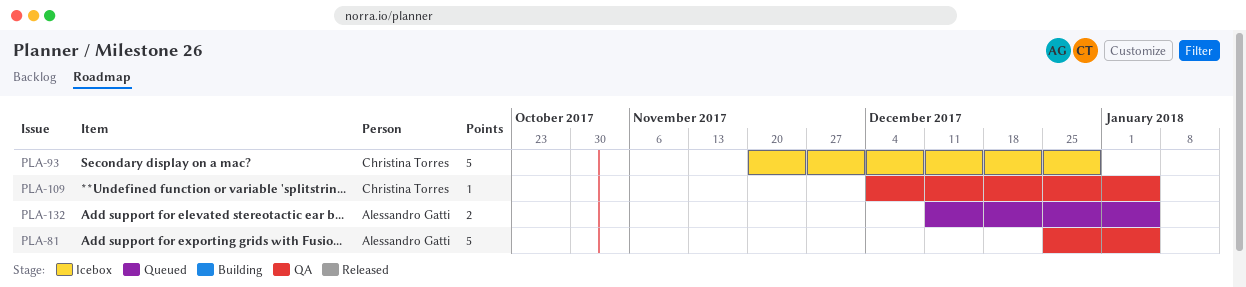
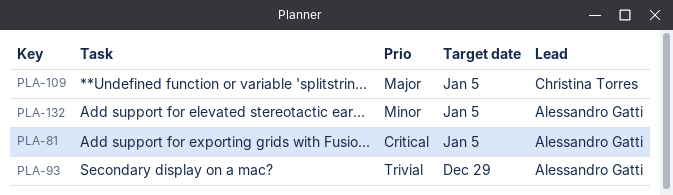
PLA-93, owner: Christina Torres -> Alessandro Gatti

